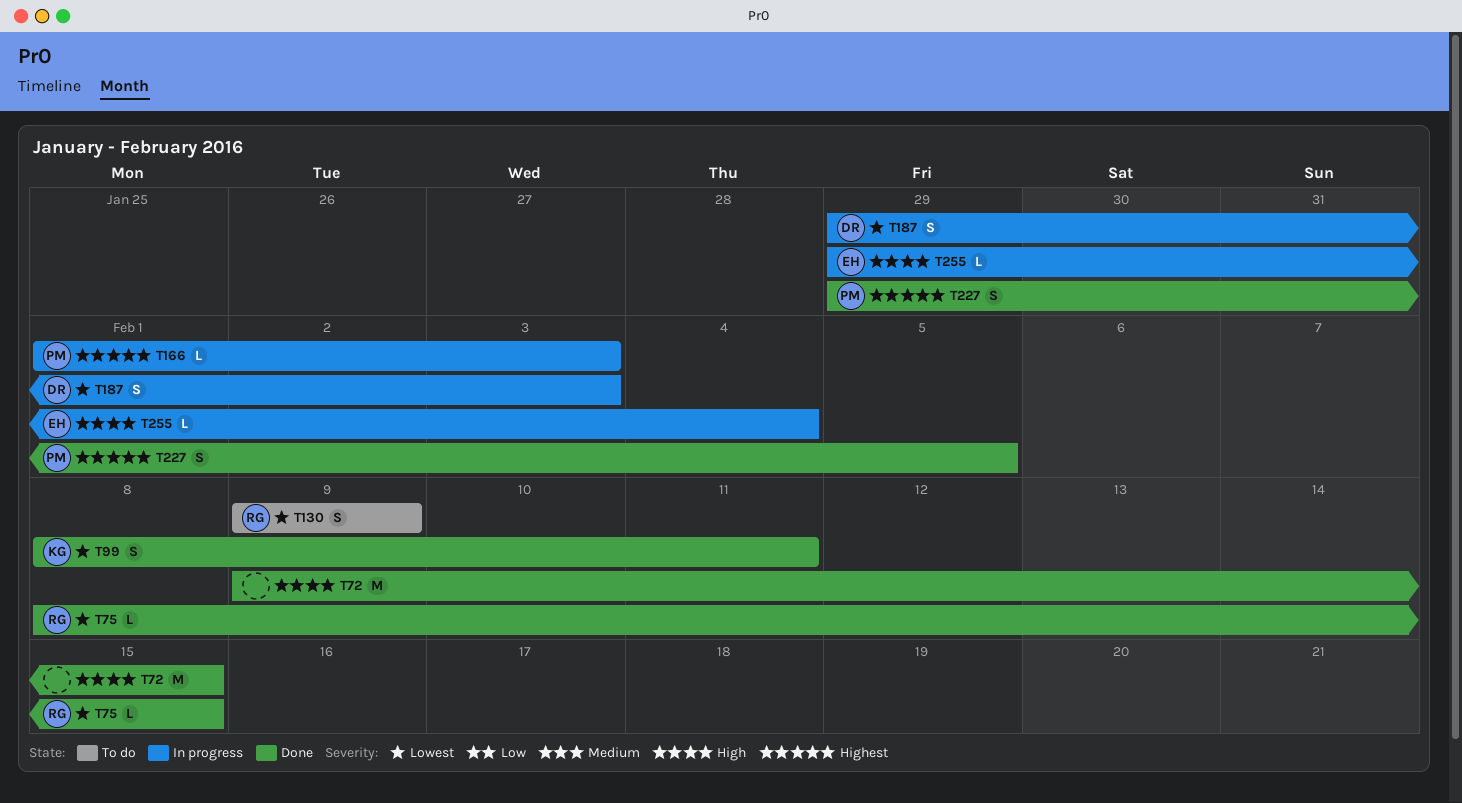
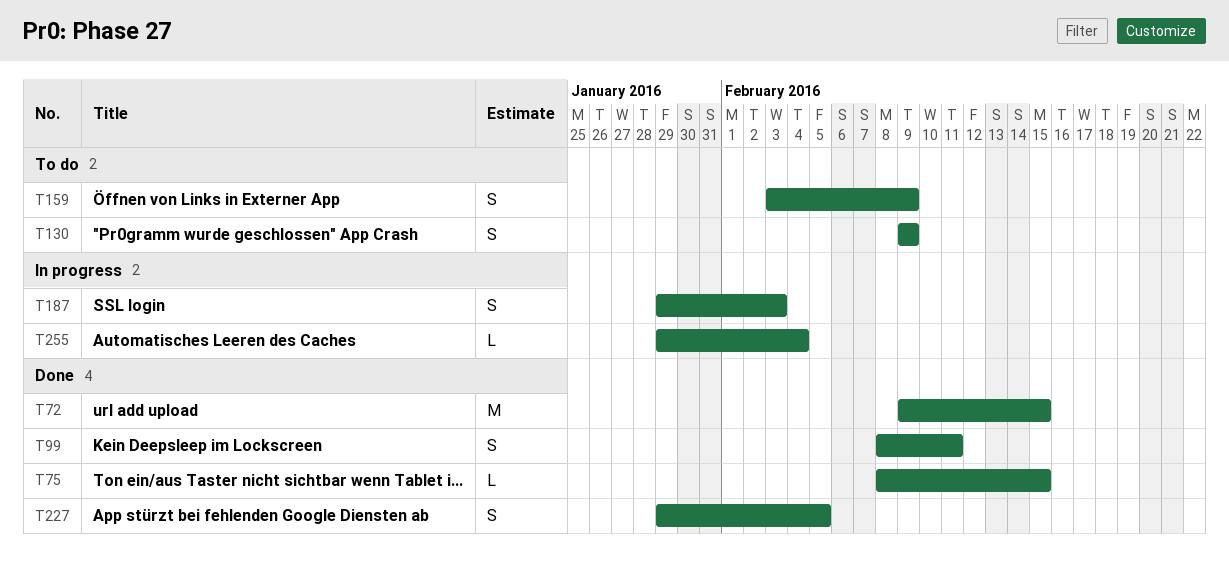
T159: none -> present
T166: present -> none

